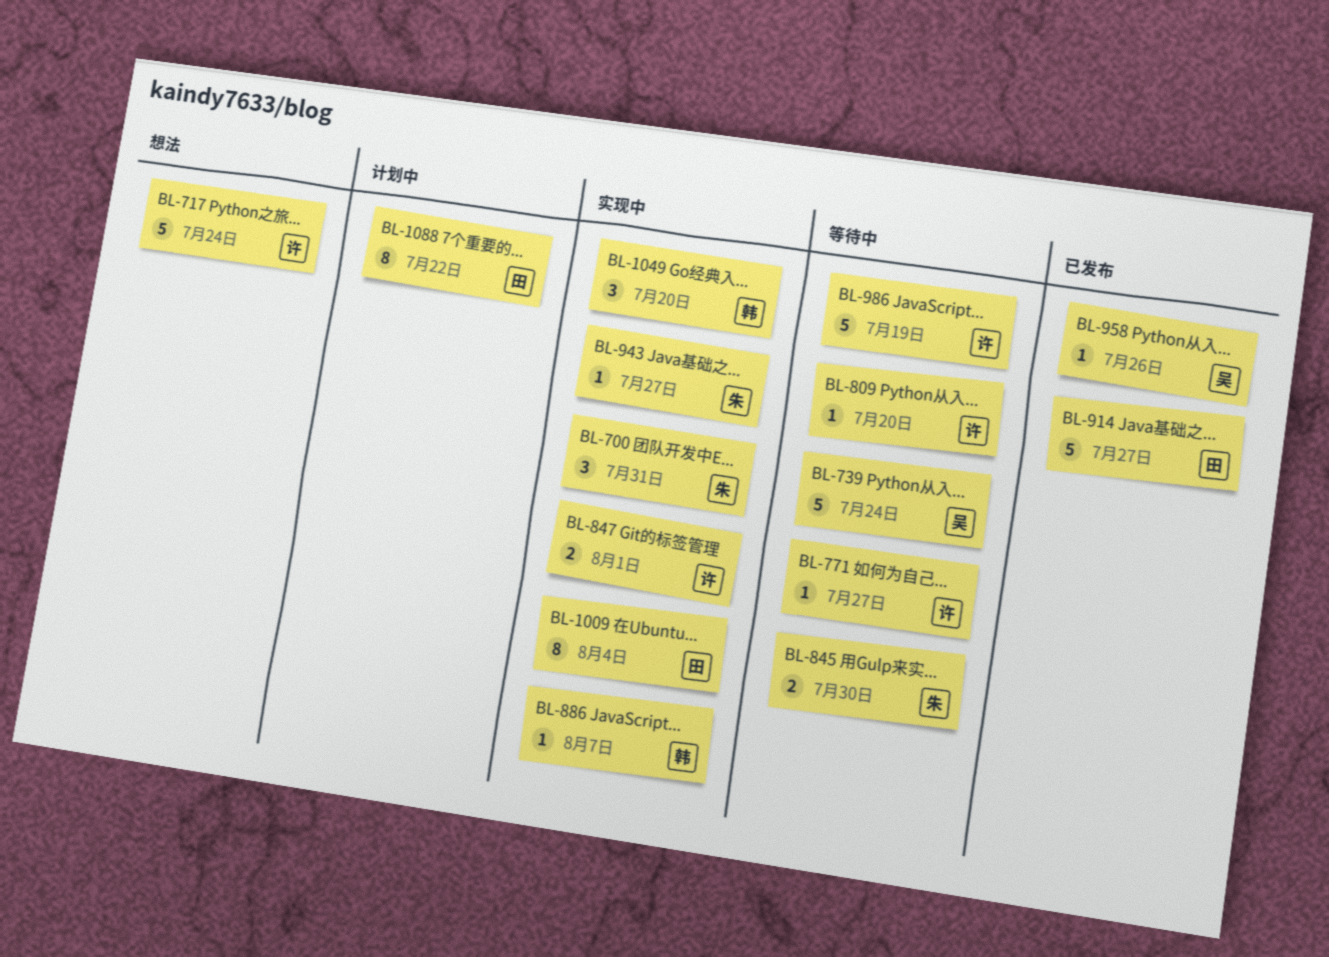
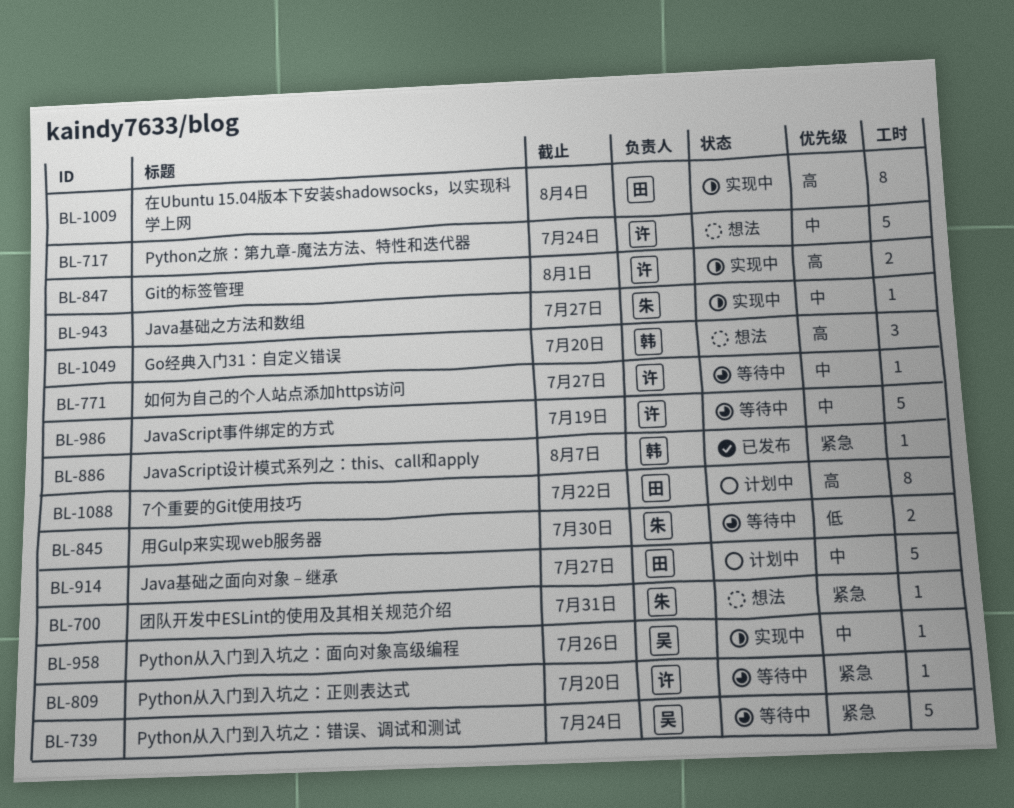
BL-700, status: 实现中 -> 想法
BL-700, estimate: 3 -> 1
BL-886, status: 实现中 -> 已发布
BL-914, status: 已发布 -> 计划中
BL-958, status: 已发布 -> 实现中
BL-1049, status: 实现中 -> 想法

